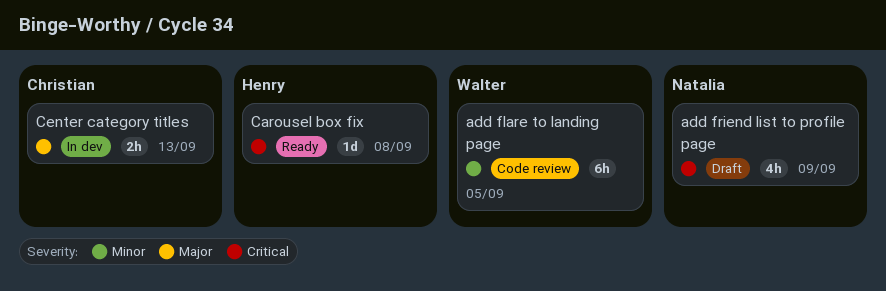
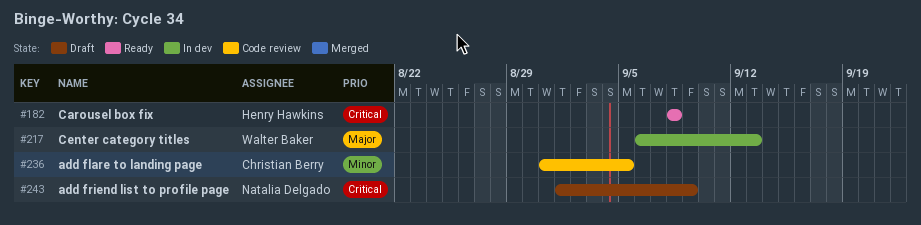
add flare to landing page, owner: Walter Baker -> Christian Berry
Center category titles, owner: Christian Berry -> Walter Baker

